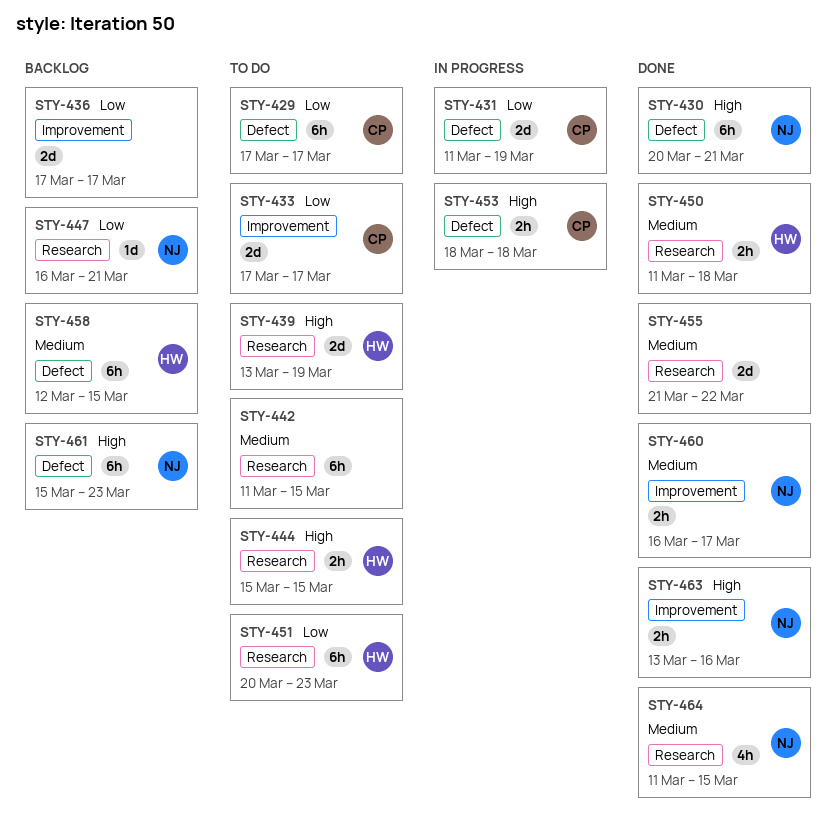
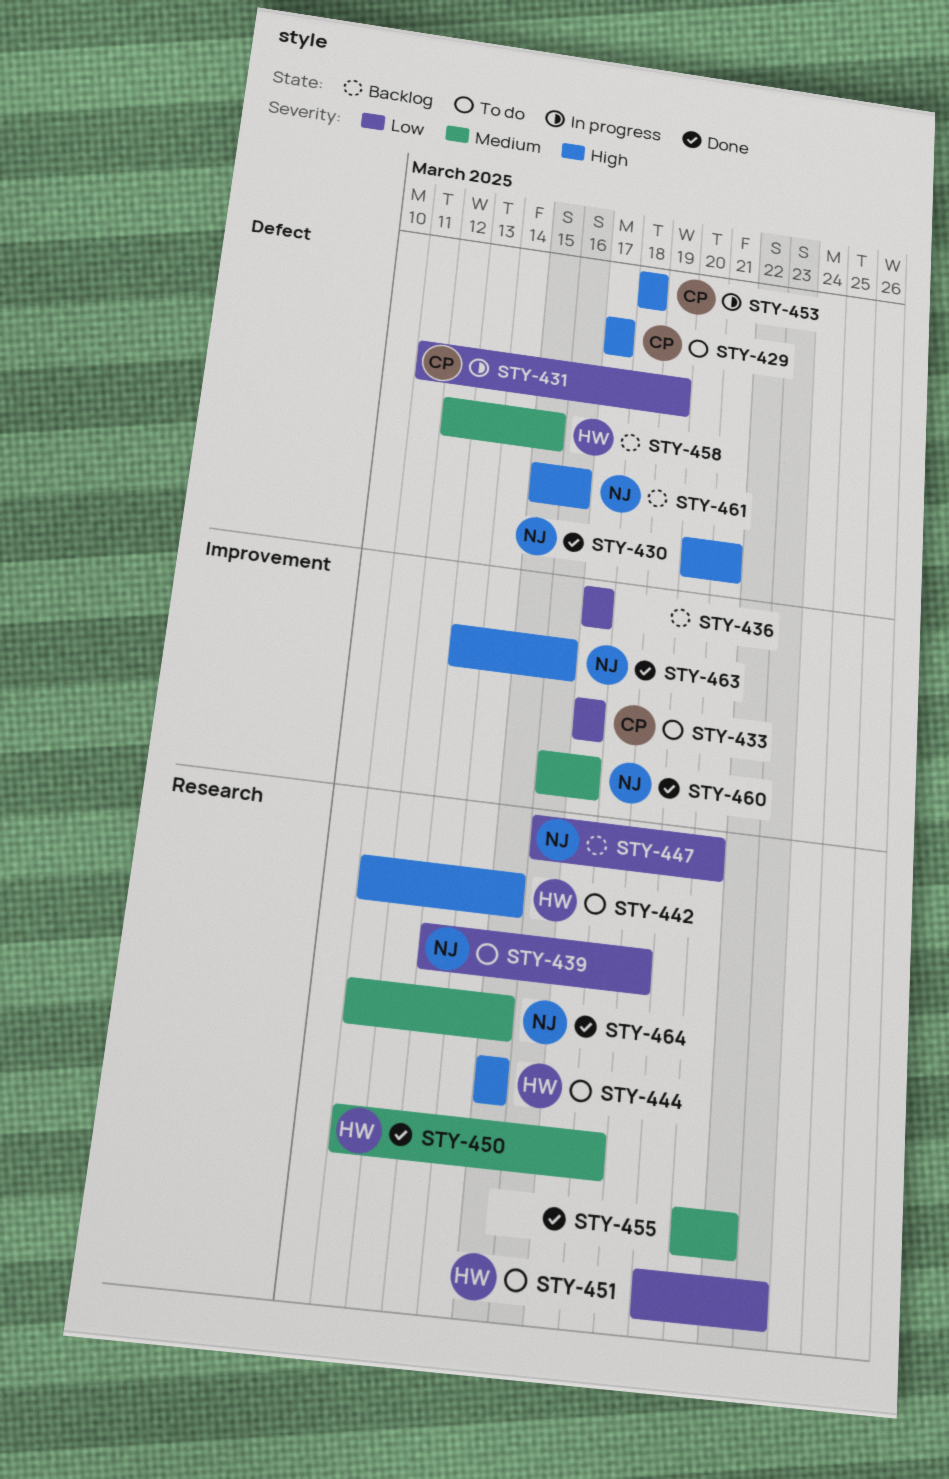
STY-429, priority: Low -> High
STY-439, owner: HW -> NJ
STY-439, priority: High -> Low
STY-442, owner: none -> HW
STY-442, priority: Medium -> High
STY-461, due: Mar 23 -> Mar 16

